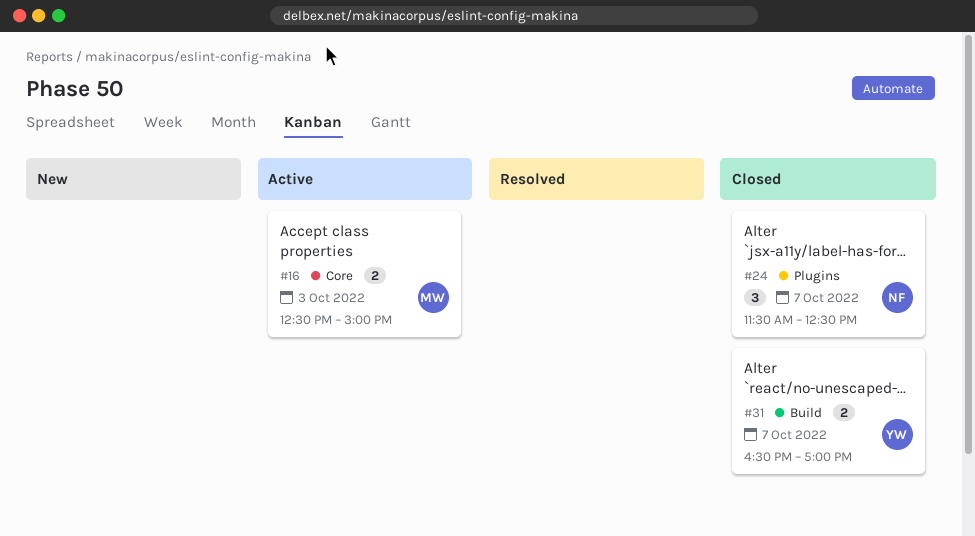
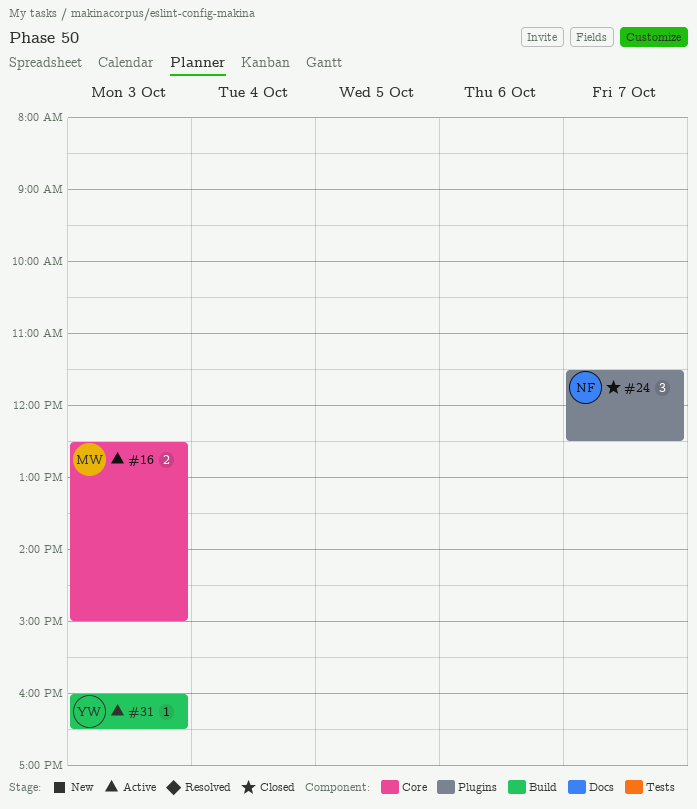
#31, status: Closed -> Active
#31, estimate: 2 -> 1
#31, day: Oct 7 -> Oct 3
#31, begins: 16:30 -> 16:00
#31, ends: 17:00 -> 16:30

